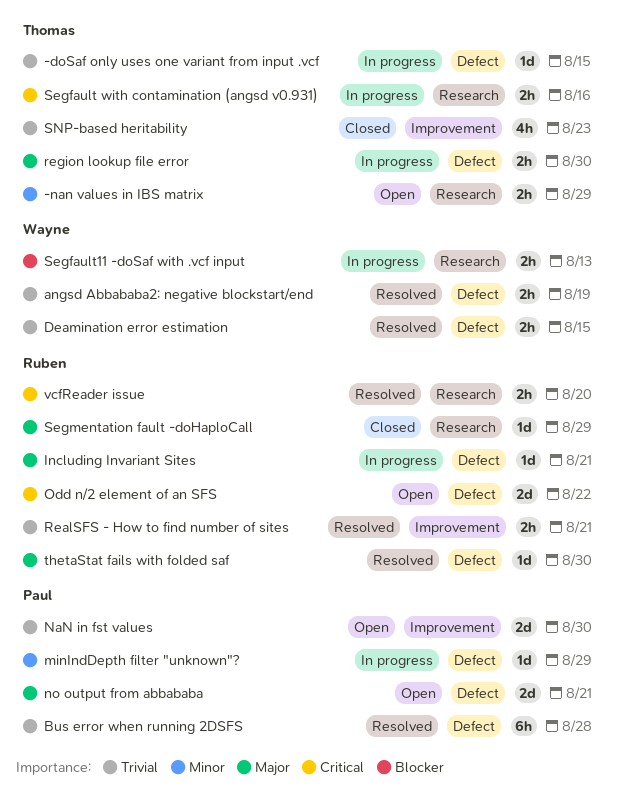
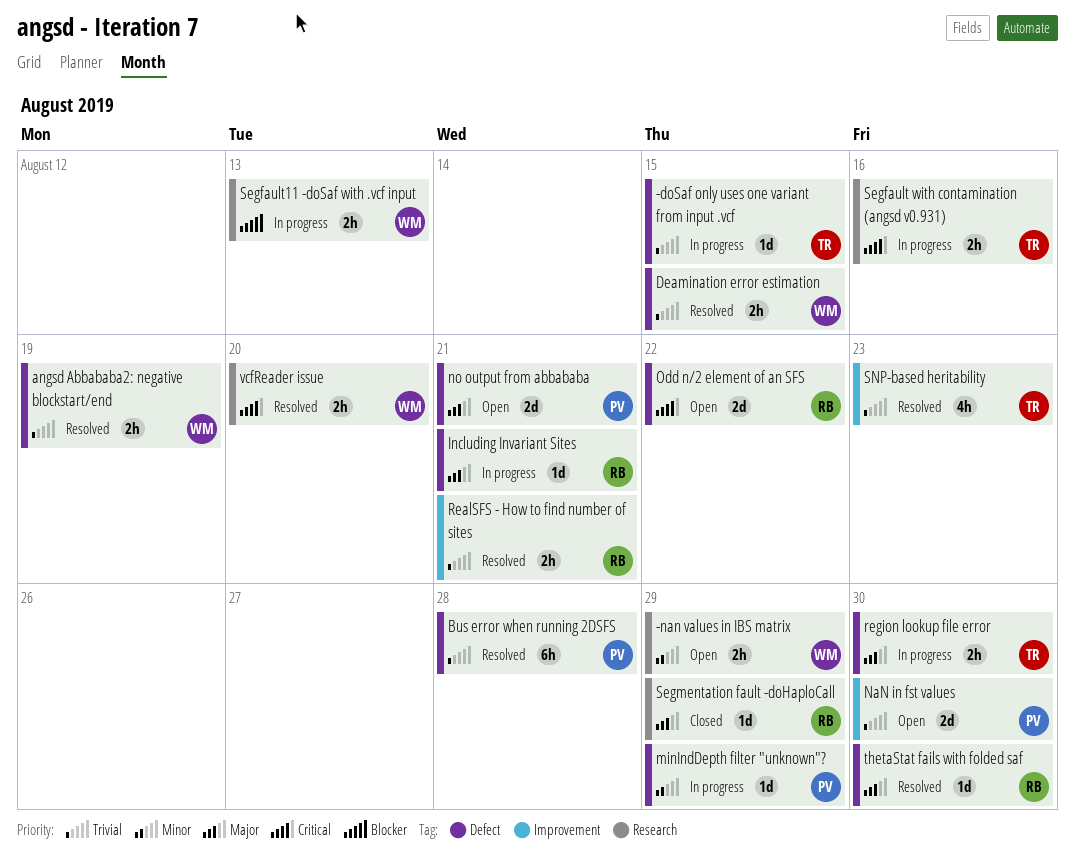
-nan values in IBS matrix, owner: Thomas -> Wayne
SNP-based heritability, status: Closed -> Resolved
vcfReader issue, owner: Ruben -> Wayne

